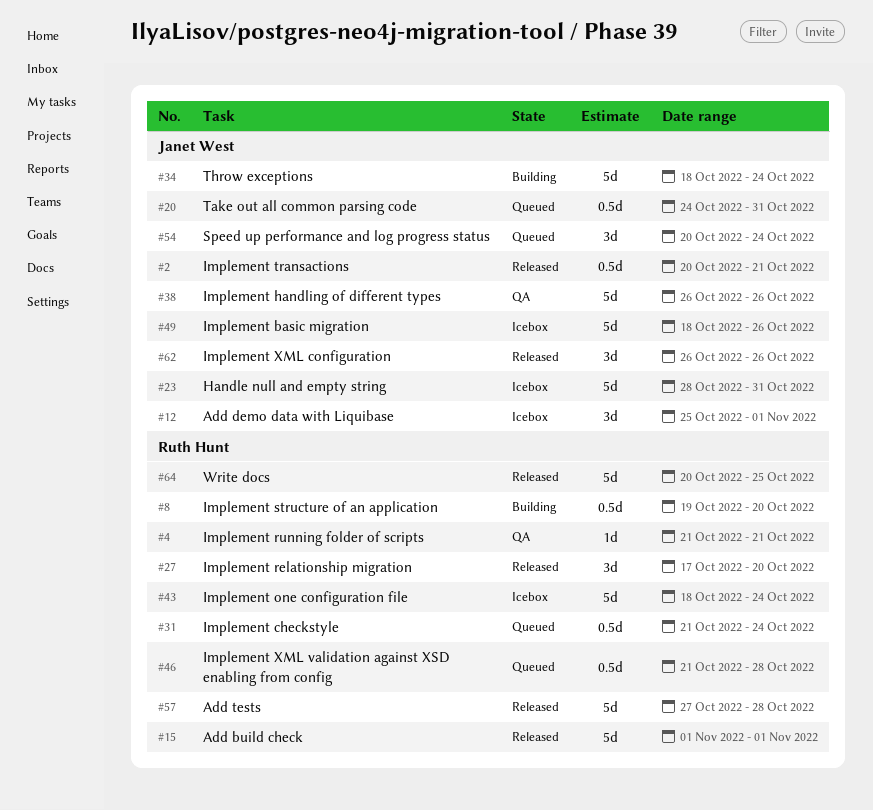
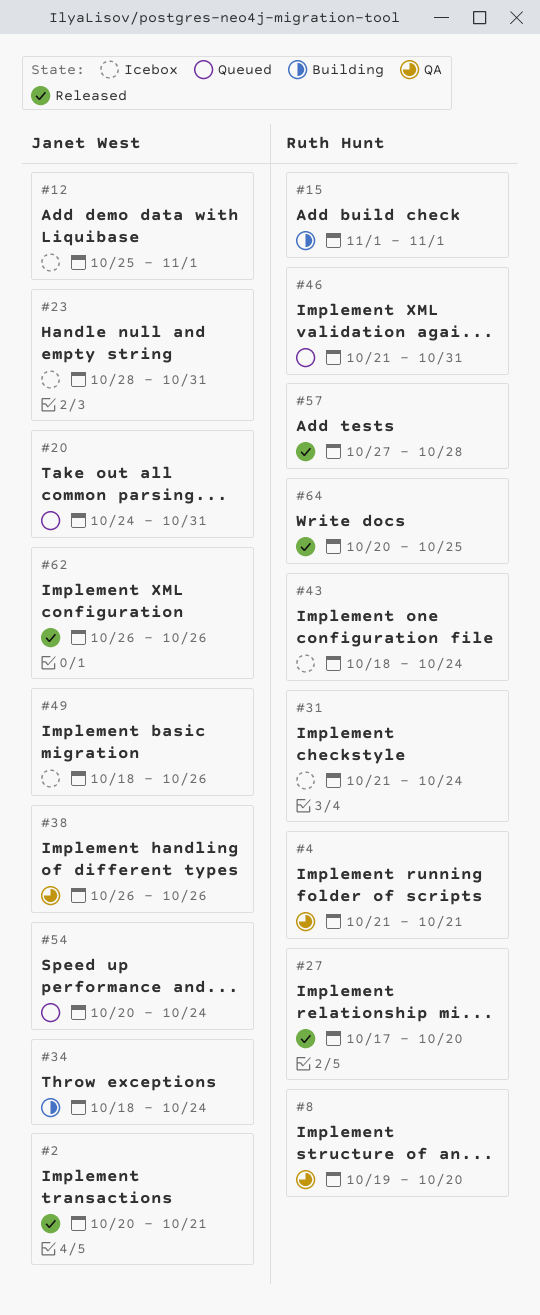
#8, status: Building -> QA
#15, status: Released -> Building
#31, status: Queued -> Icebox
#46, due: Oct 28 -> Oct 31

